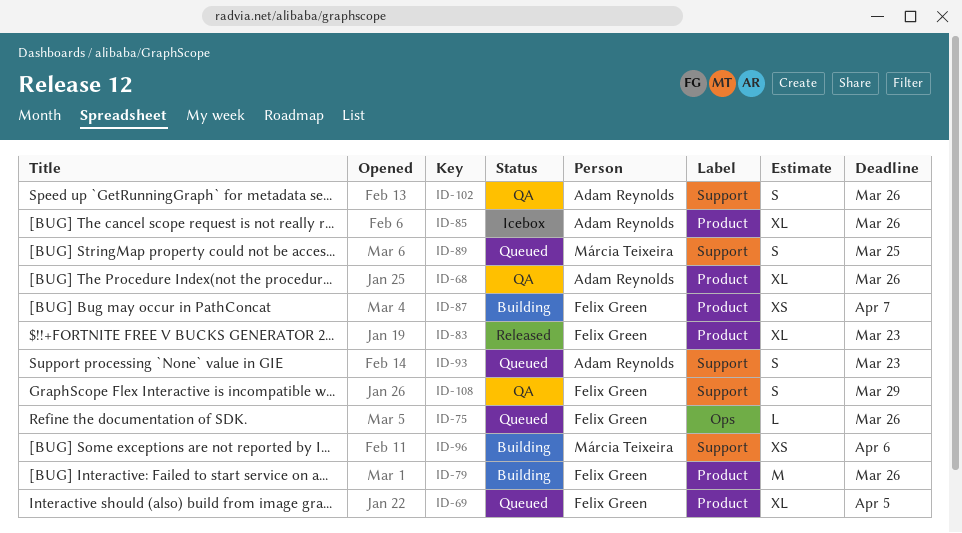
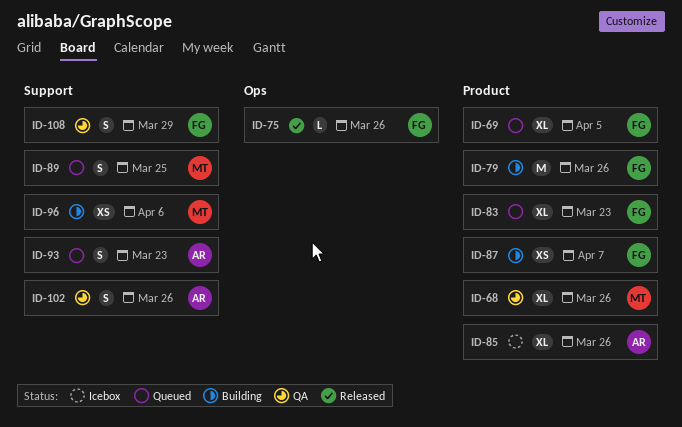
ID-68, owner: Adam Reynolds -> Márcia Teixeira
ID-75, status: Queued -> Released
ID-83, status: Released -> Queued

